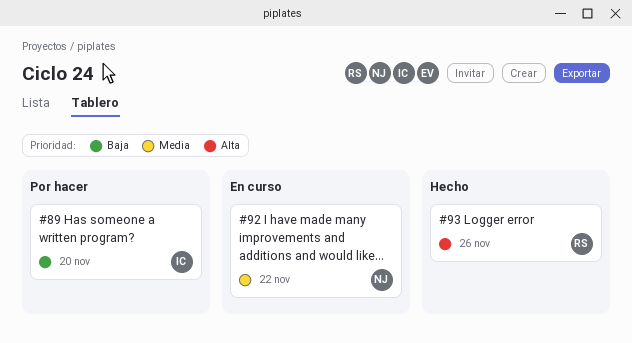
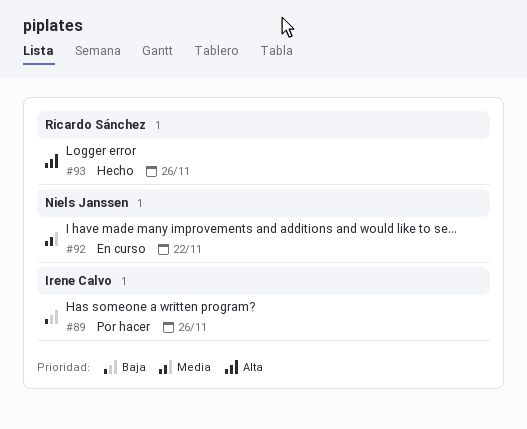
#89, due: Nov 20 -> Nov 26

